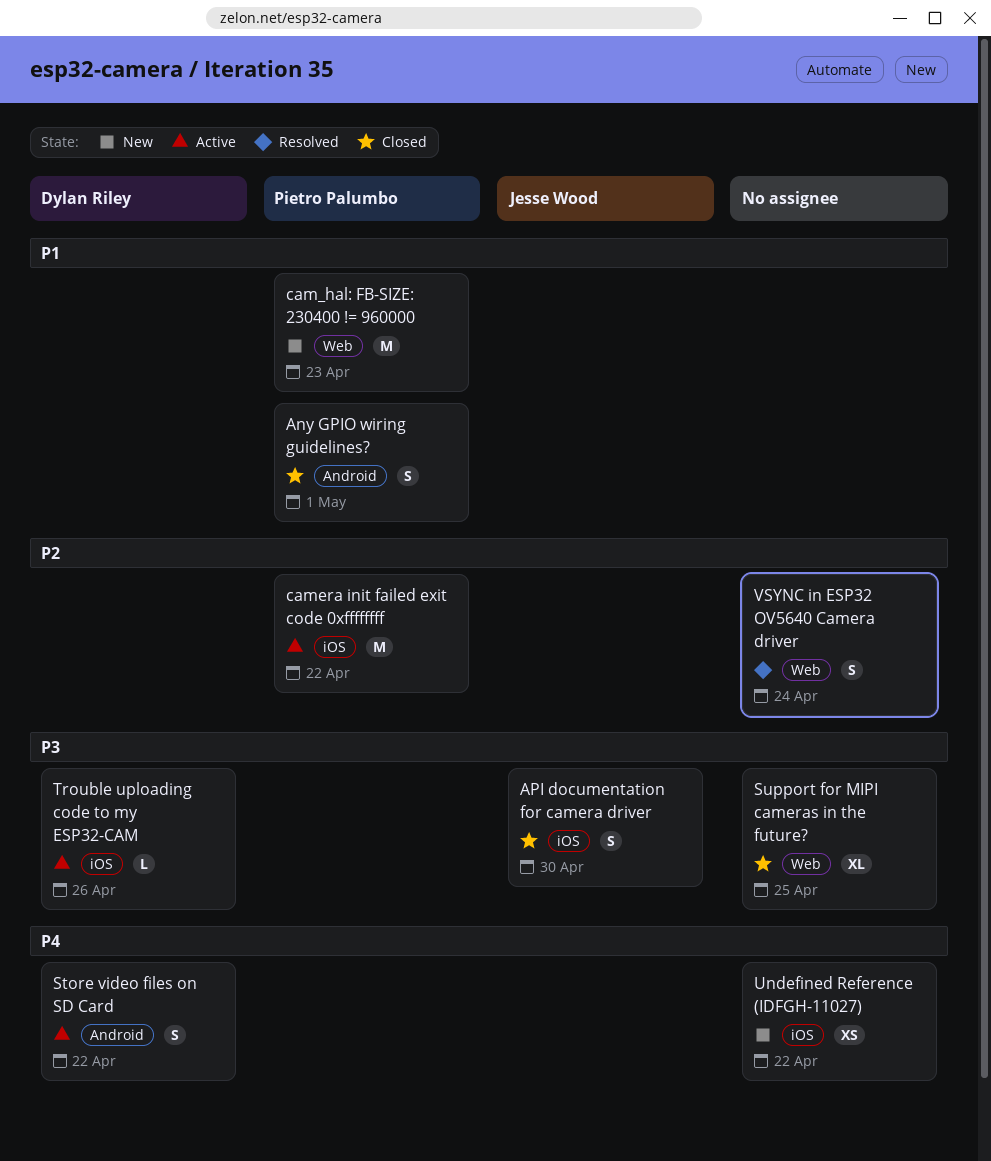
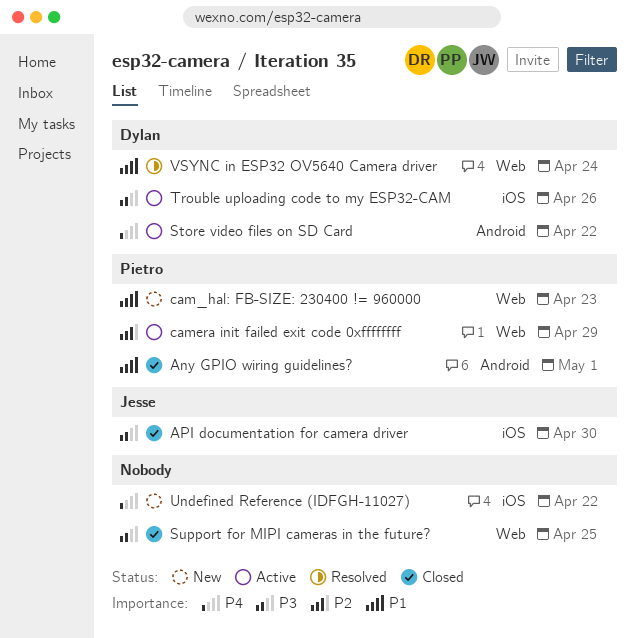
camera init failed exit code 0xffffffff, label: iOS -> Web
camera init failed exit code 0xffffffff, due: Apr 22 -> Apr 29
VSYNC in ESP32 OV5640 Camera driver, owner: none -> Dylan Riley
VSYNC in ESP32 OV5640 Camera driver, priority: P2 -> P1

